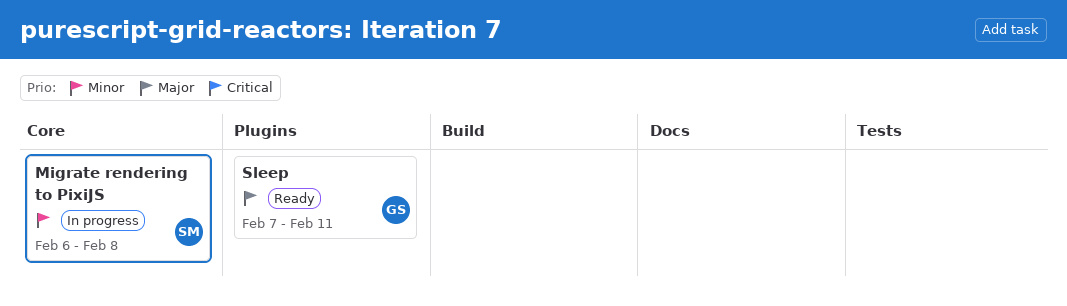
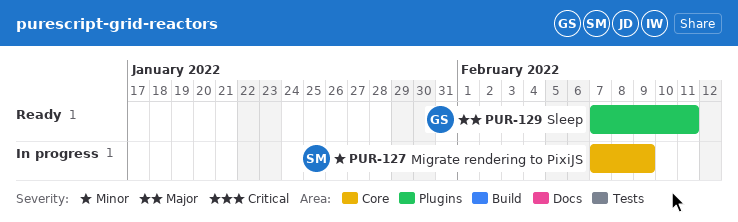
Migrate rendering to PixiJS, start: Feb 6 -> Feb 7
Migrate rendering to PixiJS, due: Feb 8 -> Feb 9

